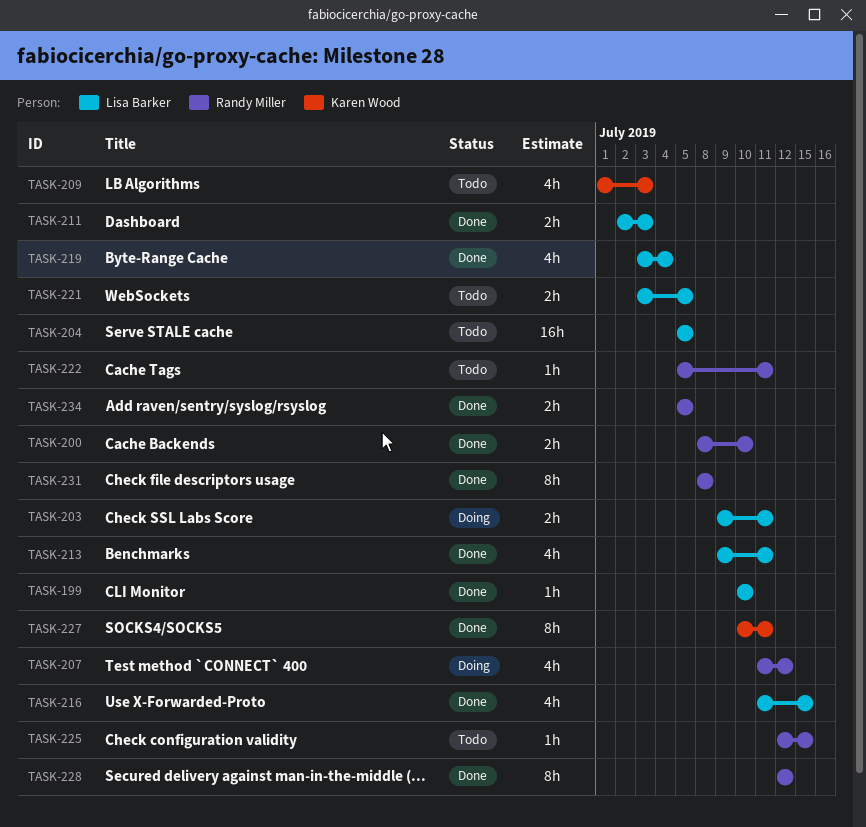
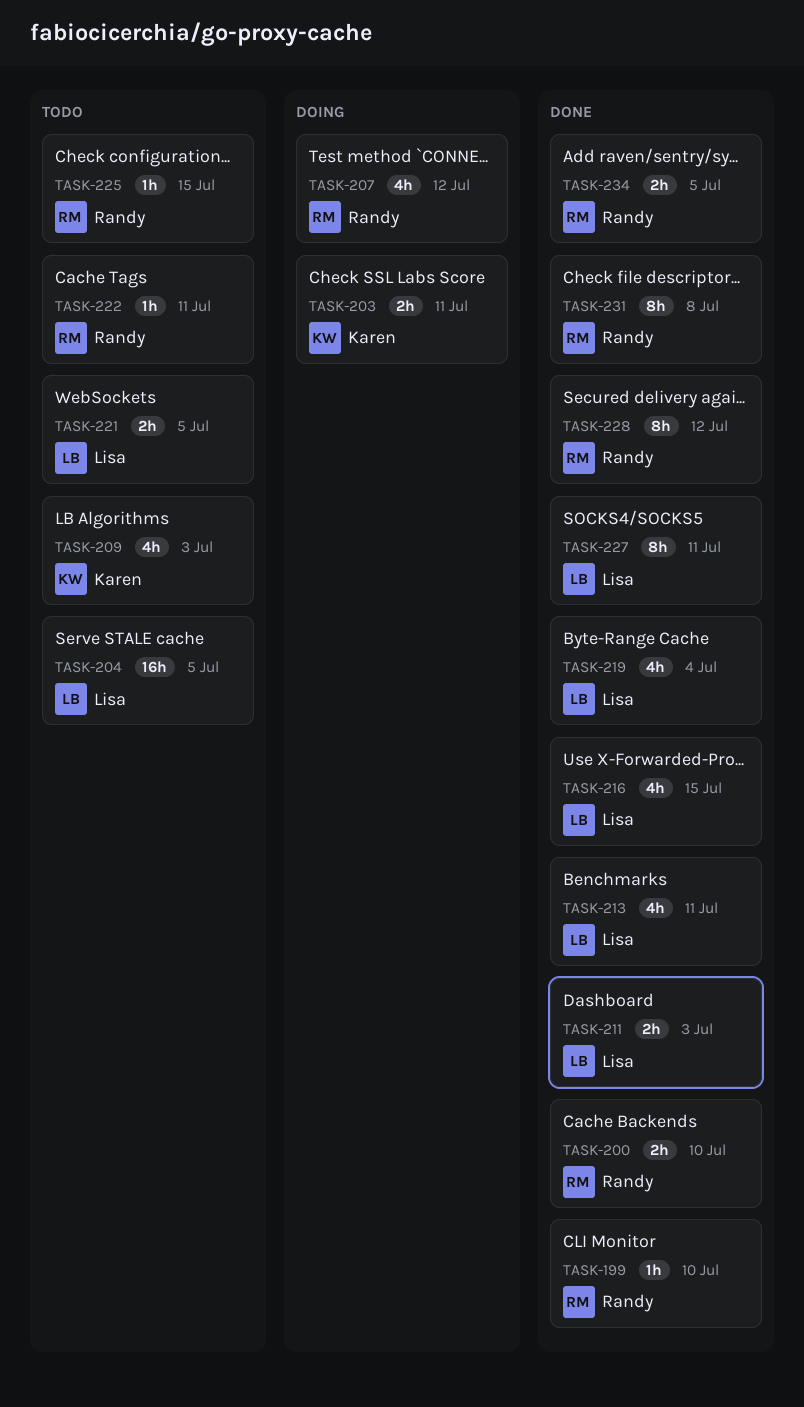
TASK-199, owner: Lisa Barker -> Randy Miller
TASK-203, owner: Lisa Barker -> Karen Wood
TASK-227, owner: Karen Wood -> Lisa Barker

